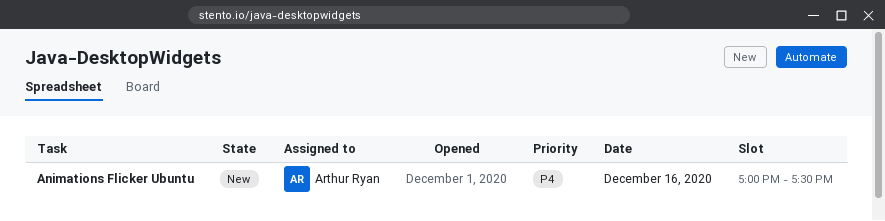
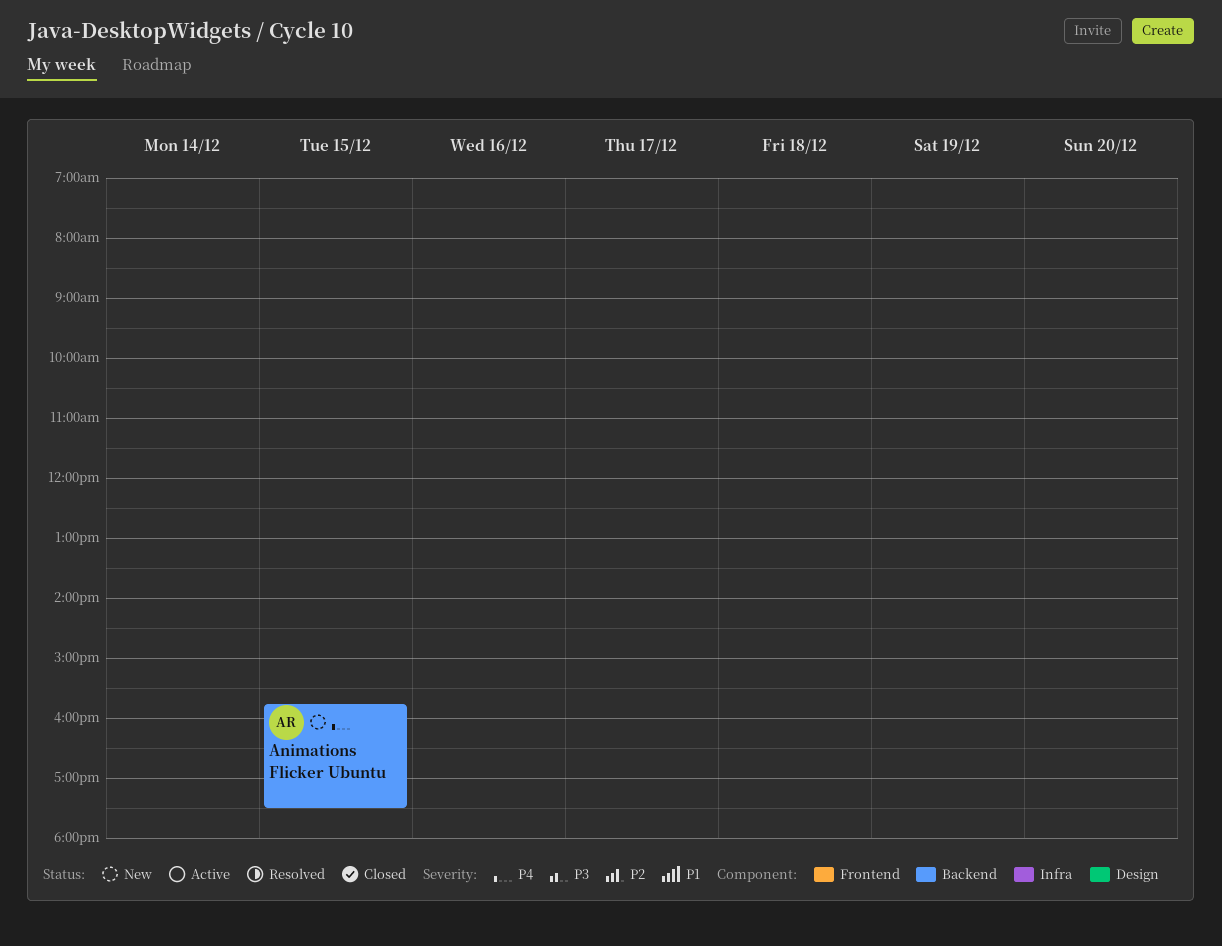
Animations Flicker Ubuntu, day: Dec 16 -> Dec 15
Animations Flicker Ubuntu, begins: 17:00 -> 15:45

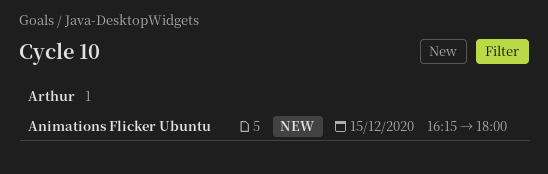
Animations Flicker Ubuntu, begins: 15:45 -> 16:15
Animations Flicker Ubuntu, ends: 17:30 -> 18:00

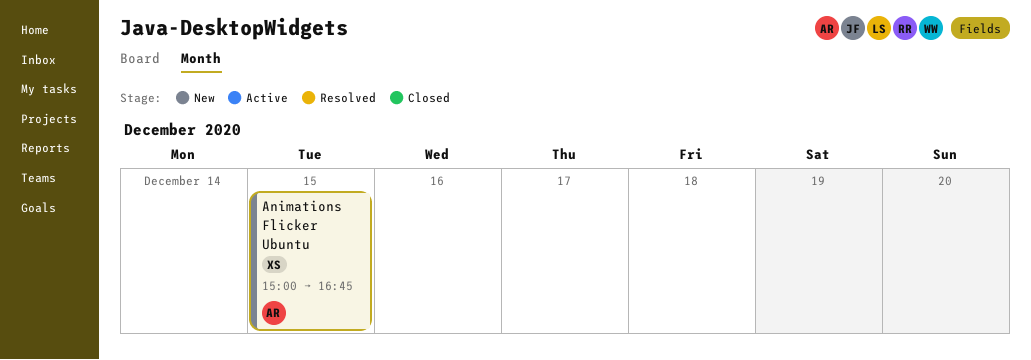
Animations Flicker Ubuntu, begins: 16:15 -> 15:00
Animations Flicker Ubuntu, ends: 18:00 -> 16:45

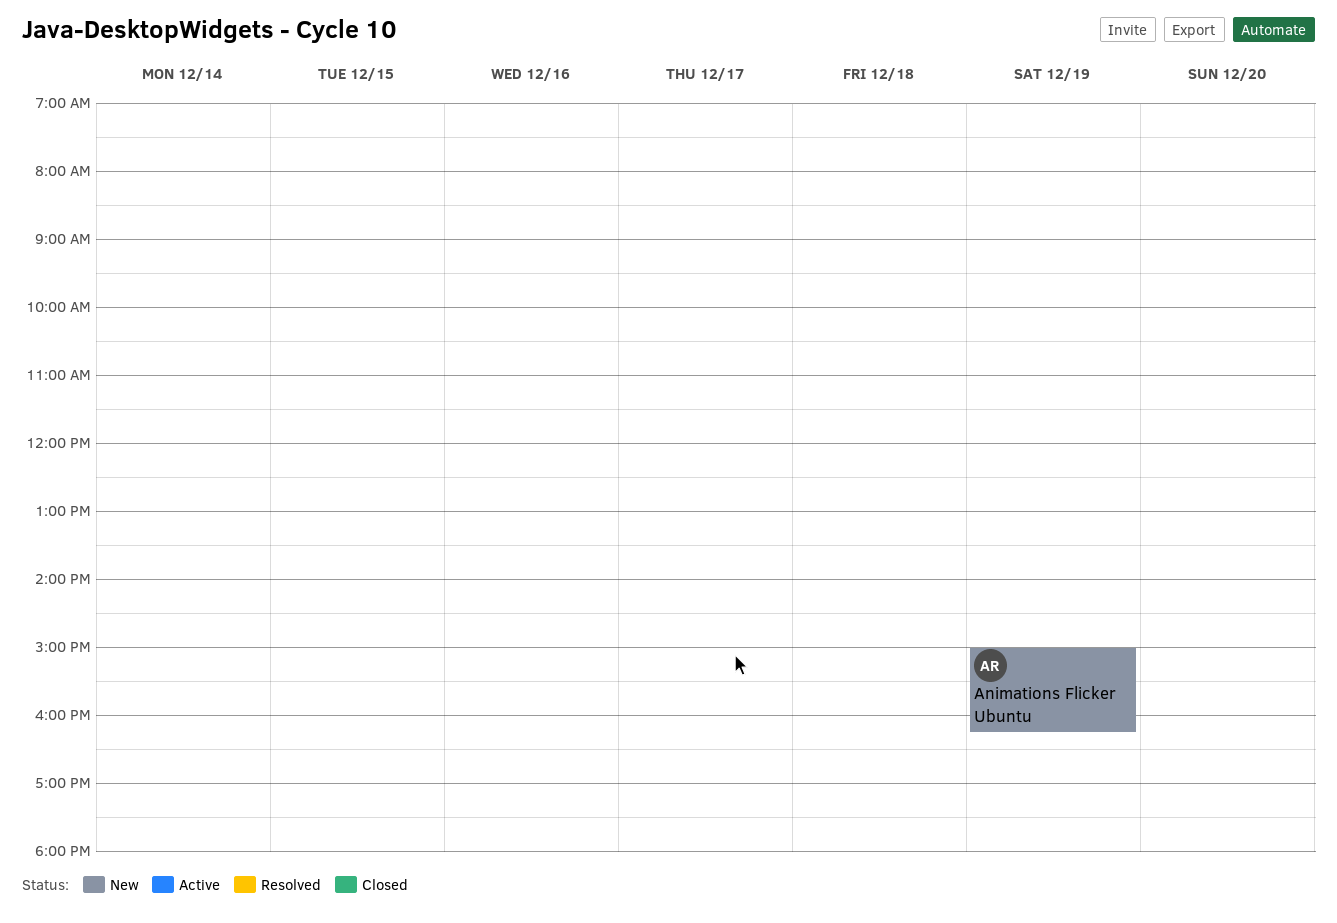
Animations Flicker Ubuntu, day: Dec 15 -> Dec 19
Animations Flicker Ubuntu, ends: 16:45 -> 16:15

